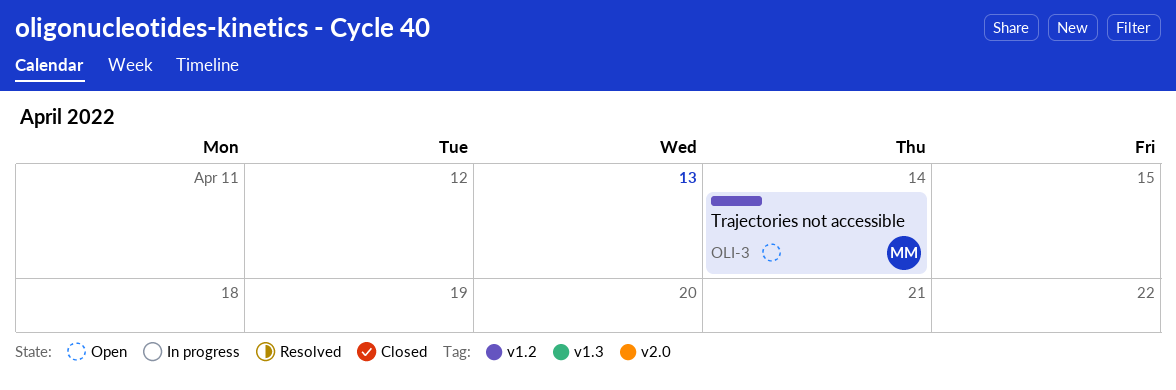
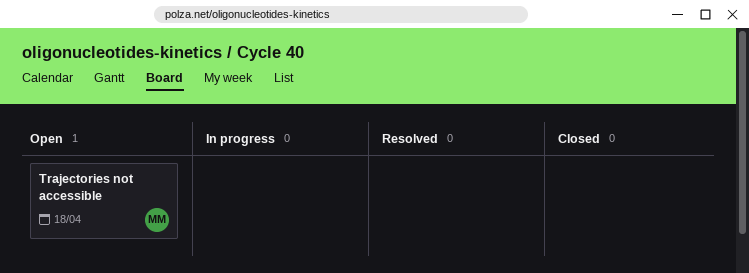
Trajectories not accessible, due: Apr 14 -> Apr 18

